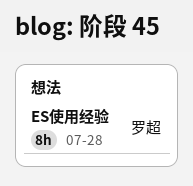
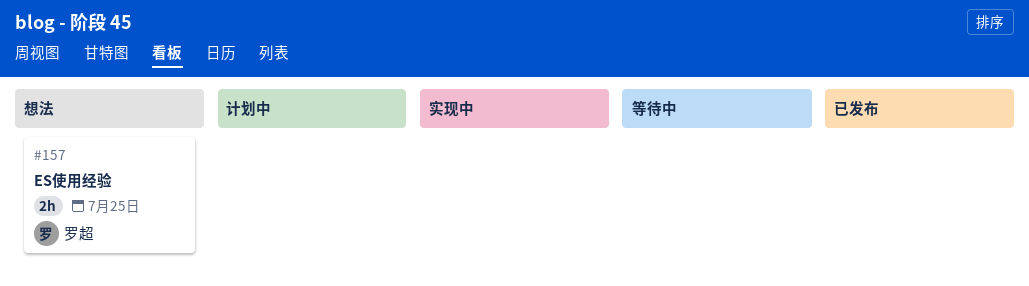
ES使用经验, estimate: 8h -> 2h
ES使用经验, due: Jul 28 -> Jul 25

